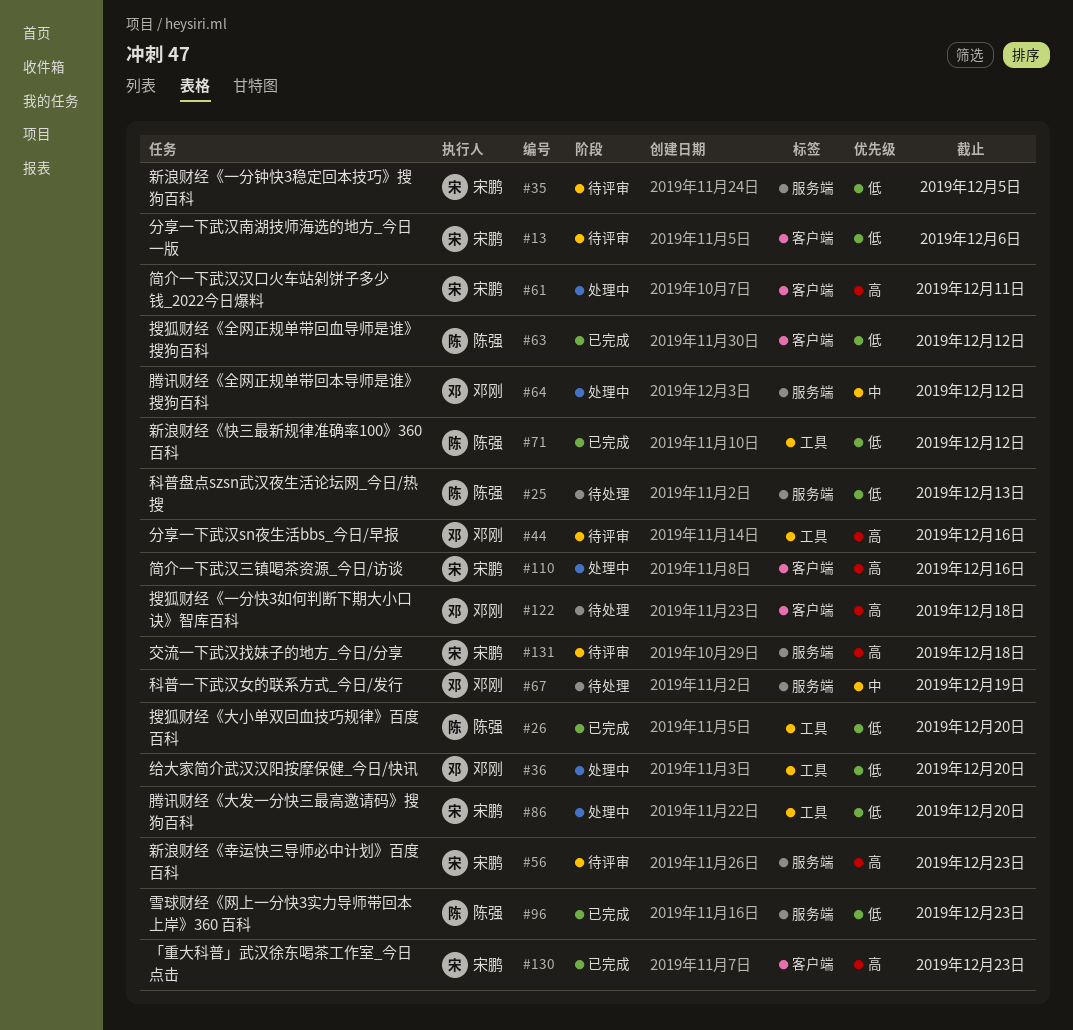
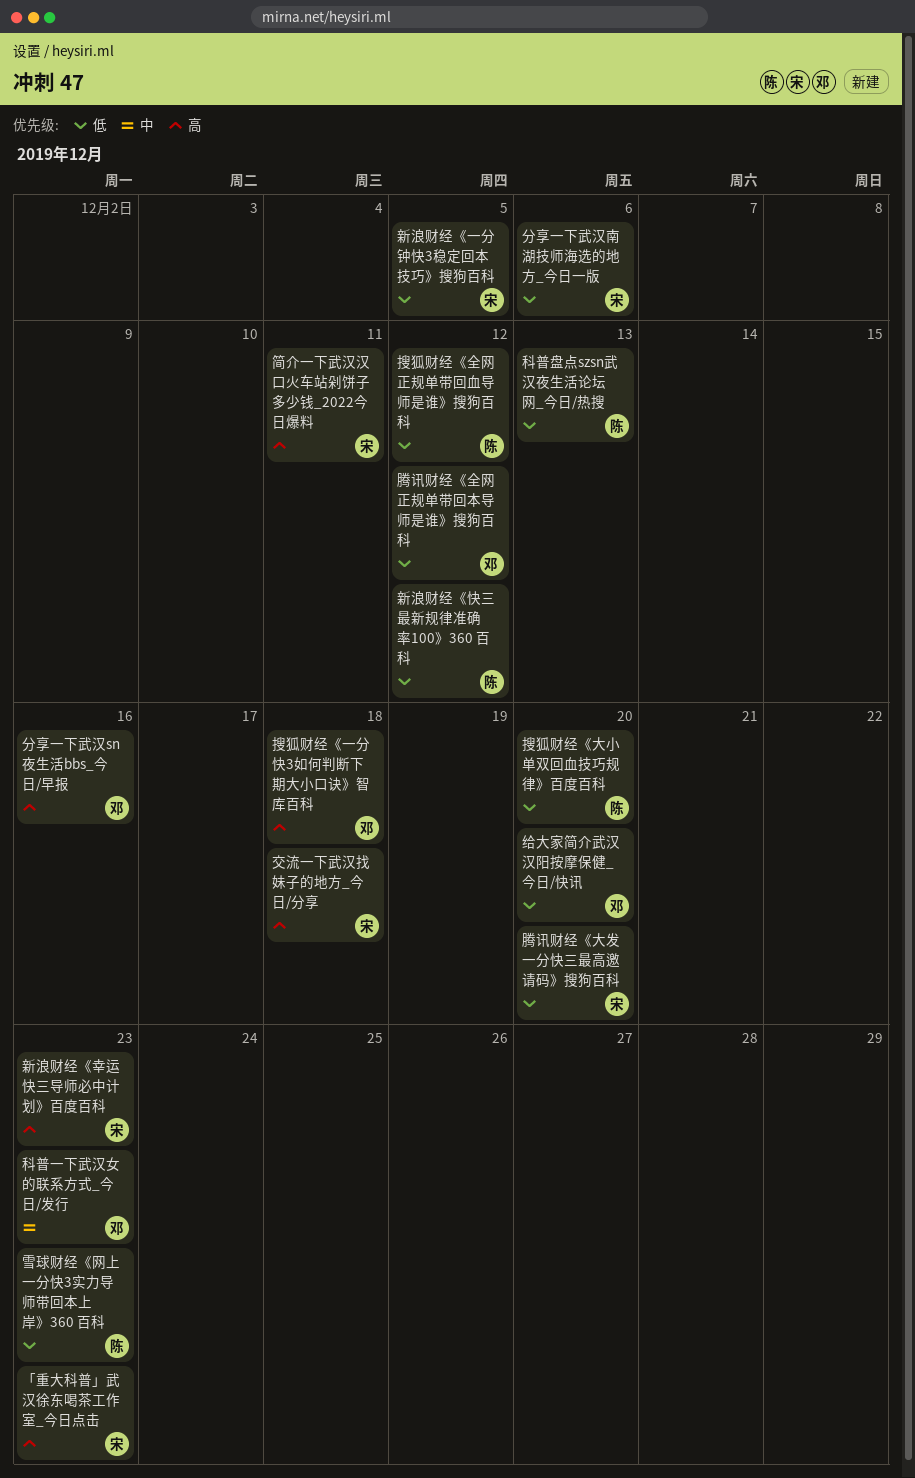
科普一下武汉女的联系方式_今日/发行, due: Dec 19 -> Dec 23
简介一下武汉三镇喝茶资源_今日/访谈: present -> none
腾讯财经《全网正规单带回本导师是谁》搜狗百科, priority: 中 -> 低

